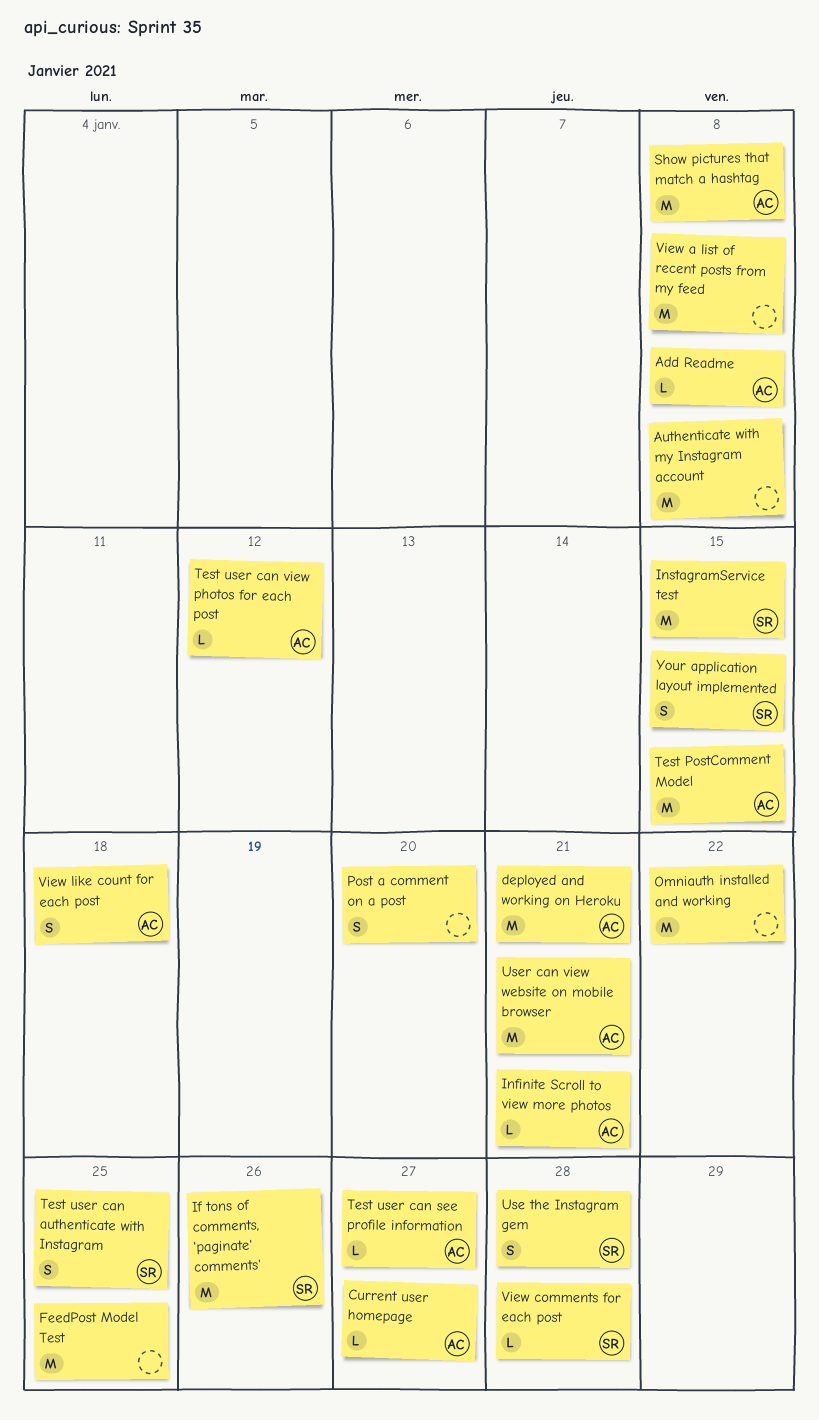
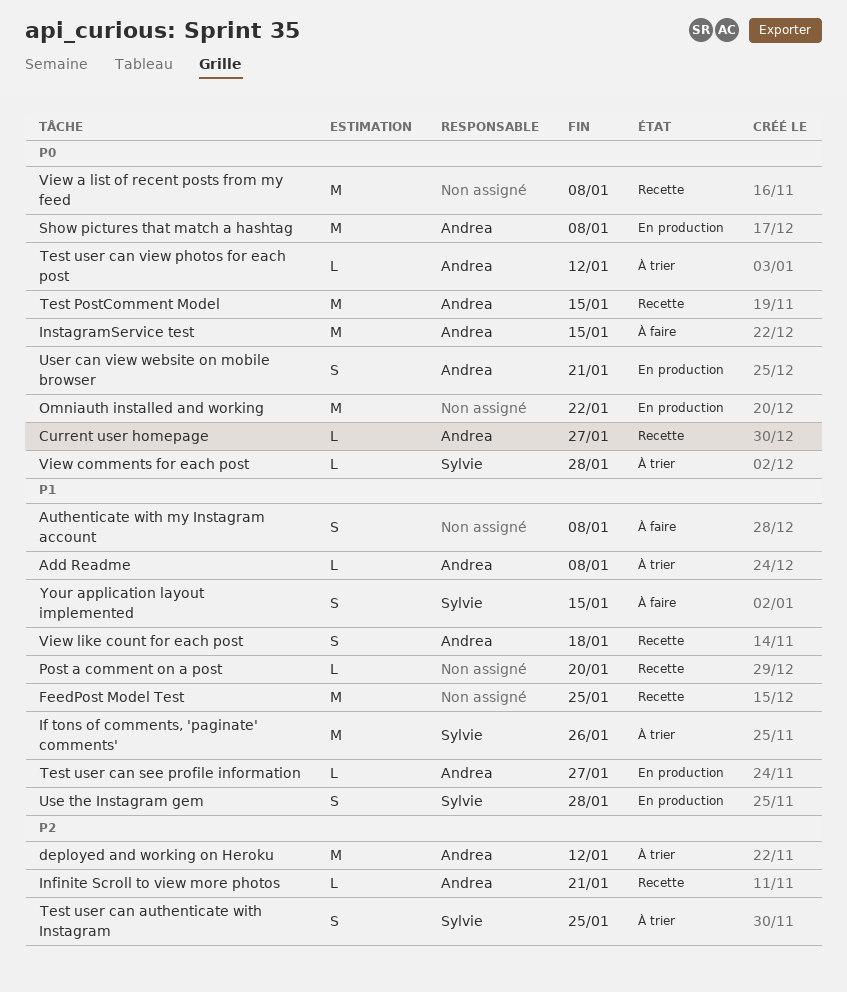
Authenticate with my Instagram account, estimate: M -> S
deployed and working on Heroku, due: Jan 21 -> Jan 12
InstagramService test, owner: Sylvie -> Andrea
Post a comment on a post, estimate: S -> L
User can view website on mobile browser, estimate: M -> S

